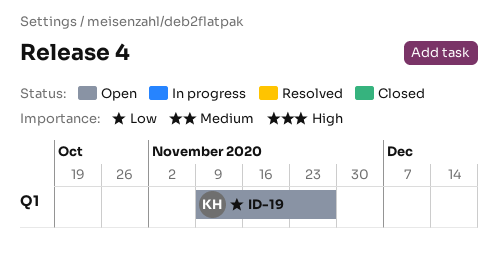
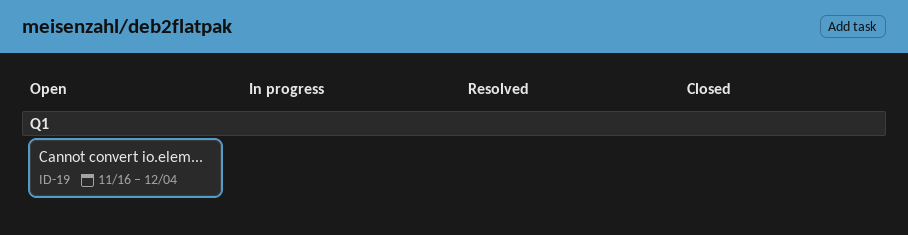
ID-19, start: Nov 9 -> Nov 16
ID-19, due: Nov 27 -> Dec 4

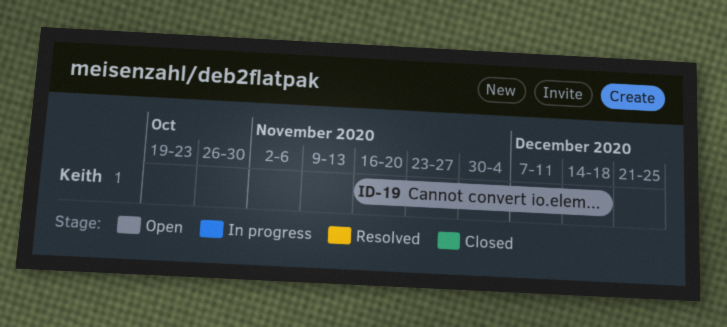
ID-19, due: Dec 4 -> Dec 18

